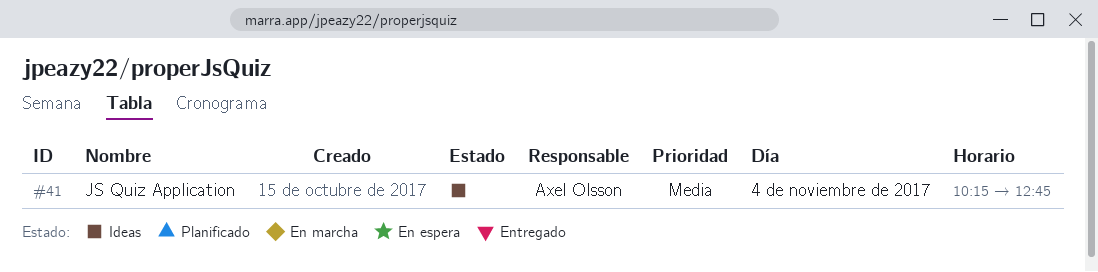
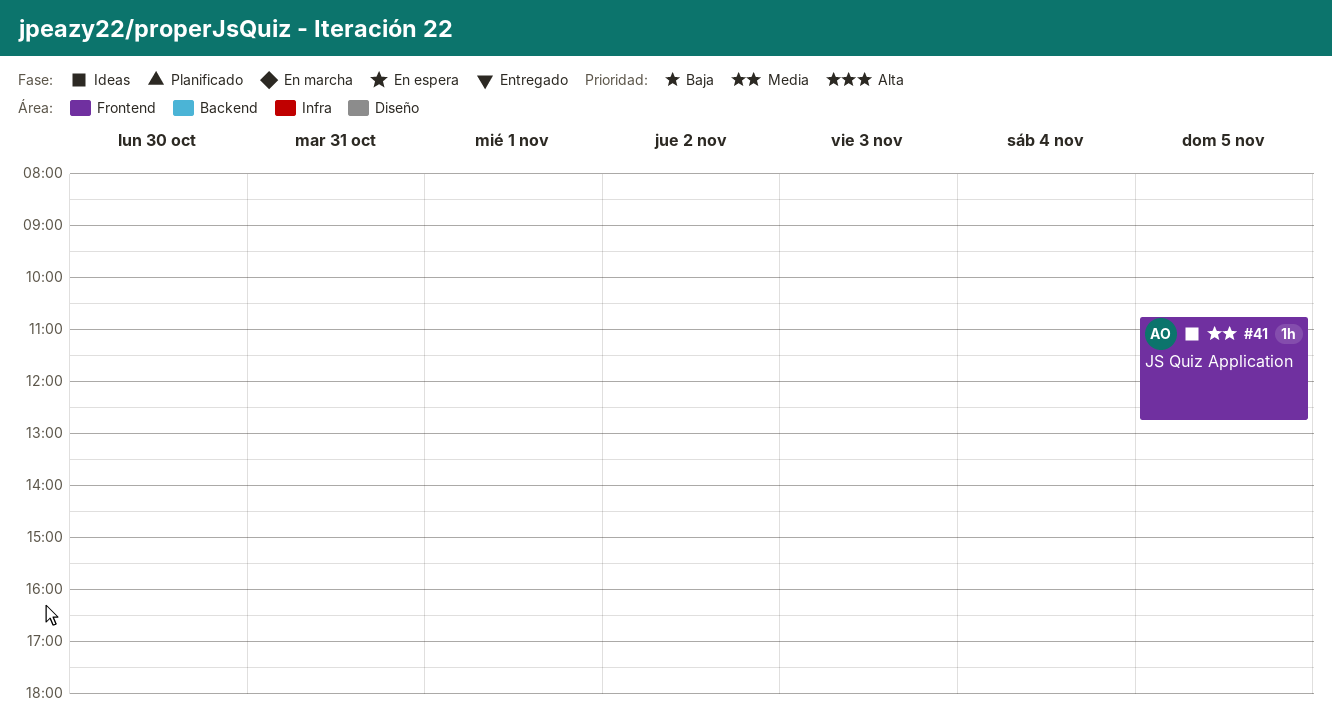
#41, day: Nov 4 -> Nov 5
#41, begins: 10:15 -> 10:45

